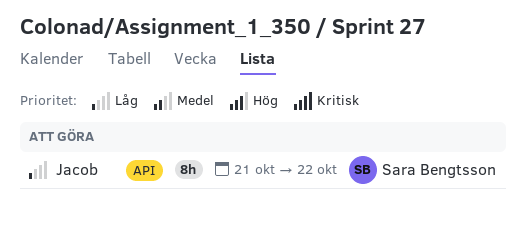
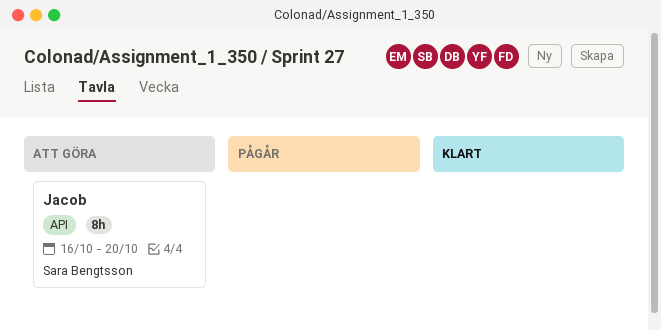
Jacob, start: Oct 21 -> Oct 16
Jacob, due: Oct 22 -> Oct 20

